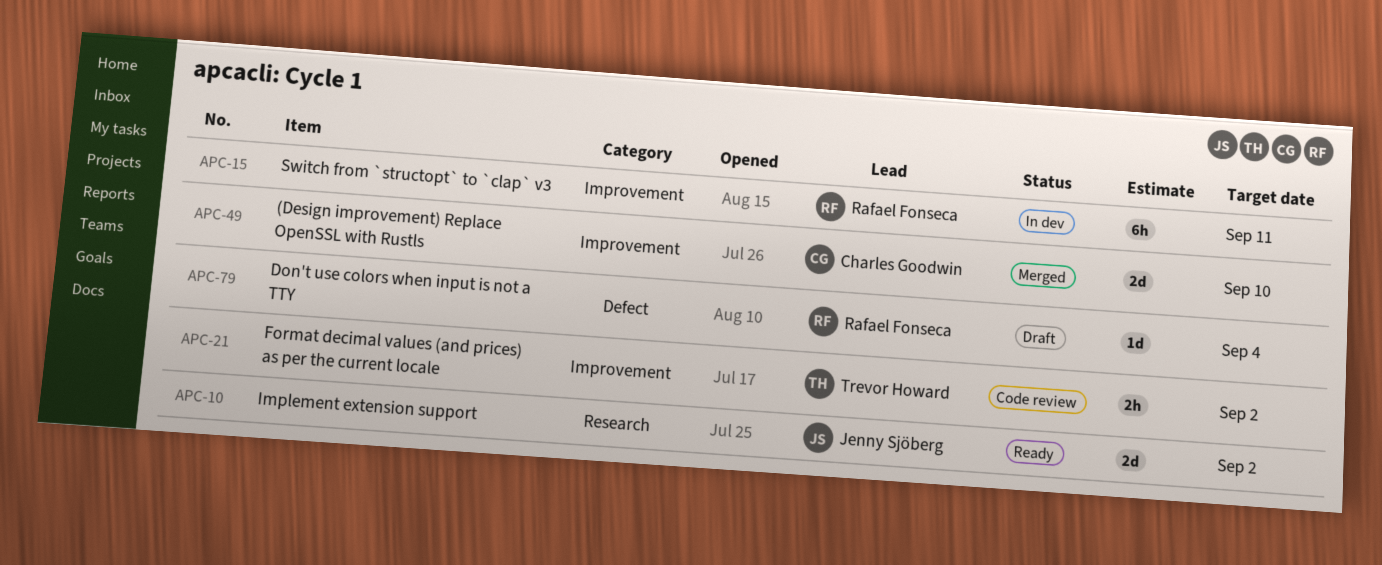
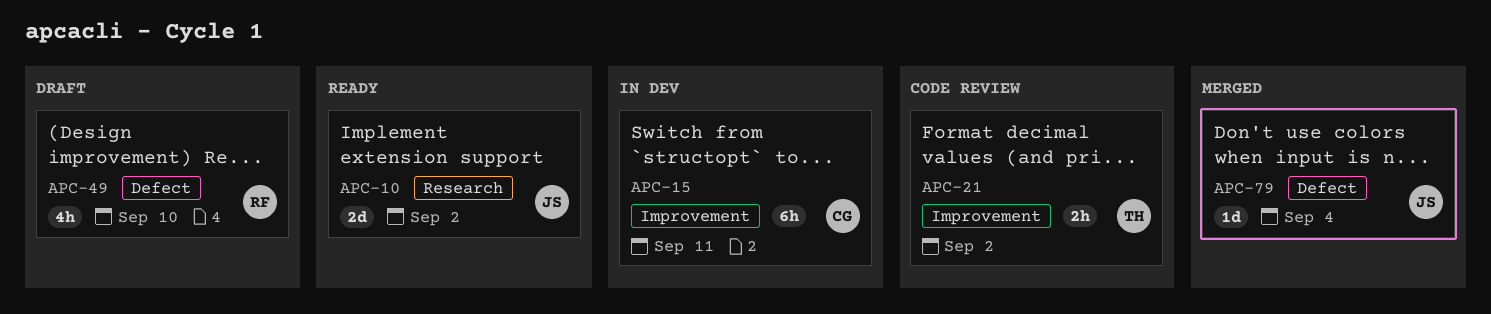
APC-15, owner: Rafael Fonseca -> Charles Goodwin
APC-49, status: Merged -> Draft
APC-49, owner: Charles Goodwin -> Rafael Fonseca
APC-49, label: Improvement -> Defect
APC-49, estimate: 2d -> 4h
APC-79, status: Draft -> Merged
APC-79, owner: Rafael Fonseca -> Jenny Sjöberg

